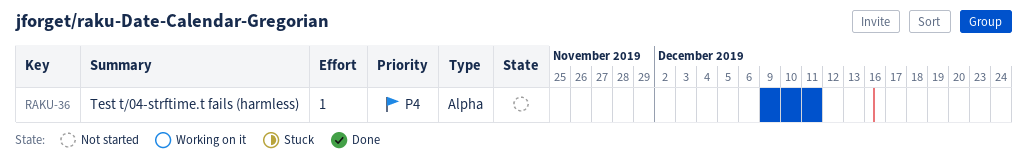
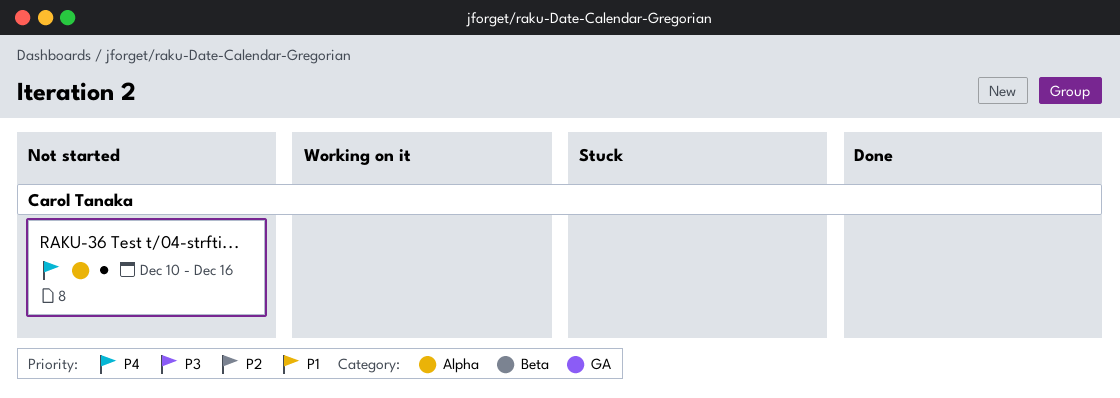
RAKU-36, start: Dec 9 -> Dec 10
RAKU-36, due: Dec 11 -> Dec 16

